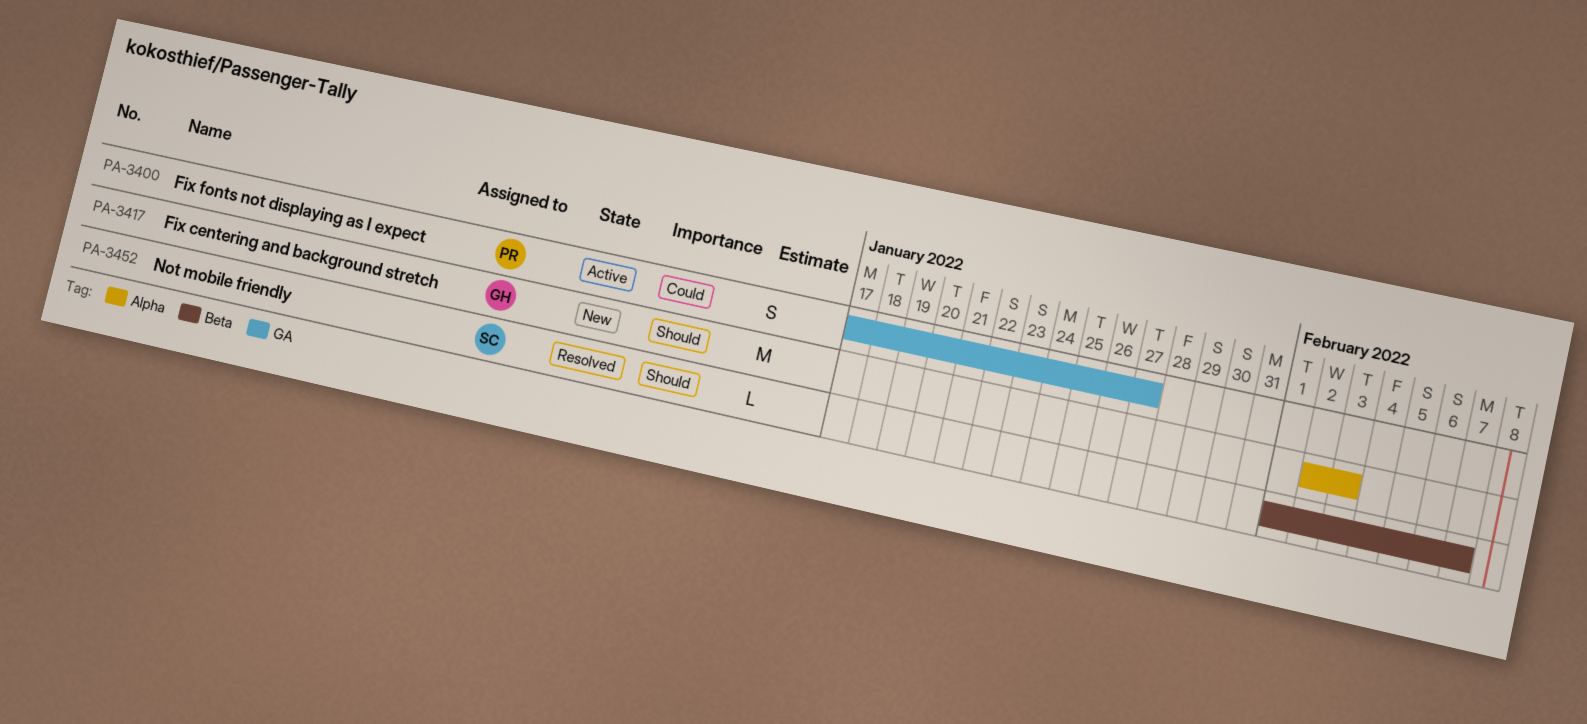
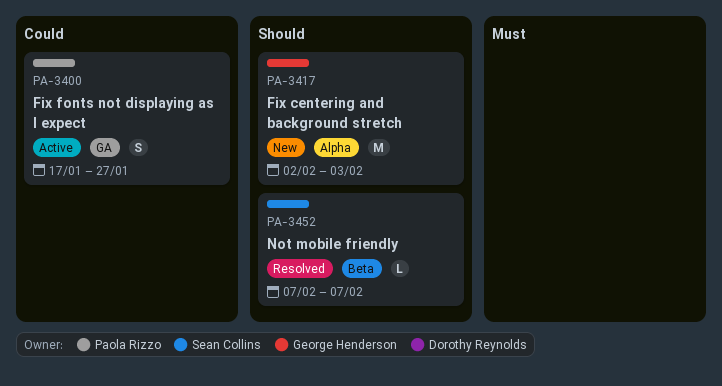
PA-3452, start: Feb 1 -> Feb 7

